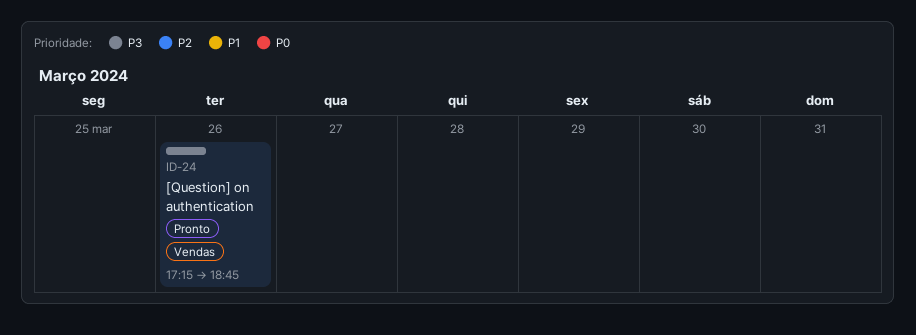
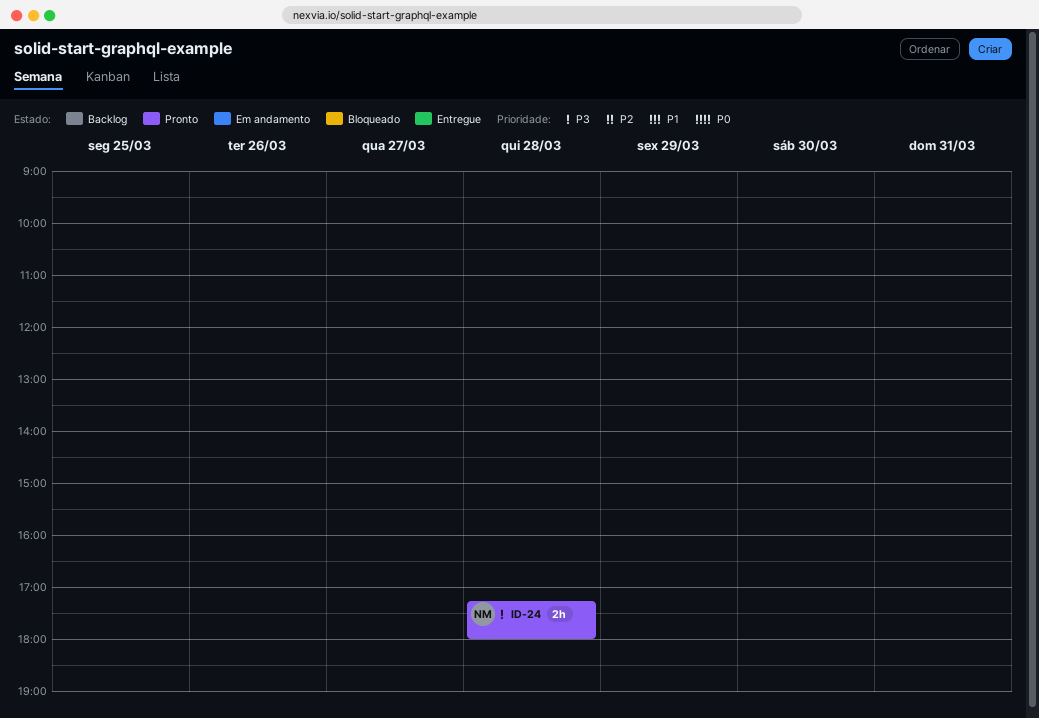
ID-24, day: Mar 26 -> Mar 28
ID-24, ends: 18:45 -> 18:00

